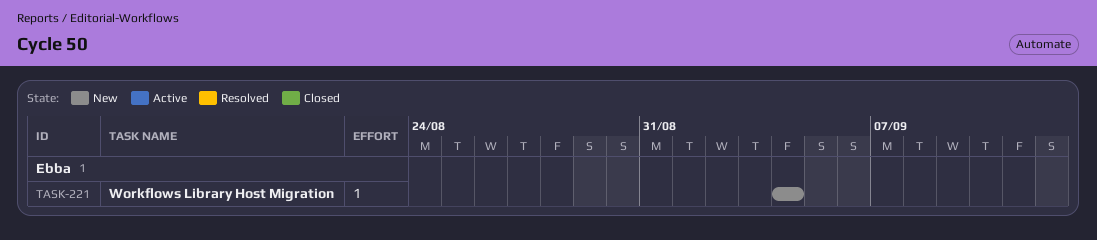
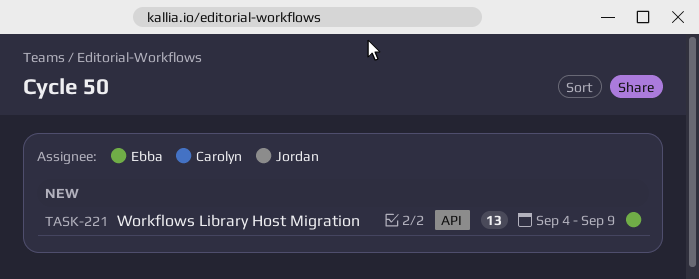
TASK-221, estimate: 1 -> 13
TASK-221, due: Sep 4 -> Sep 9

